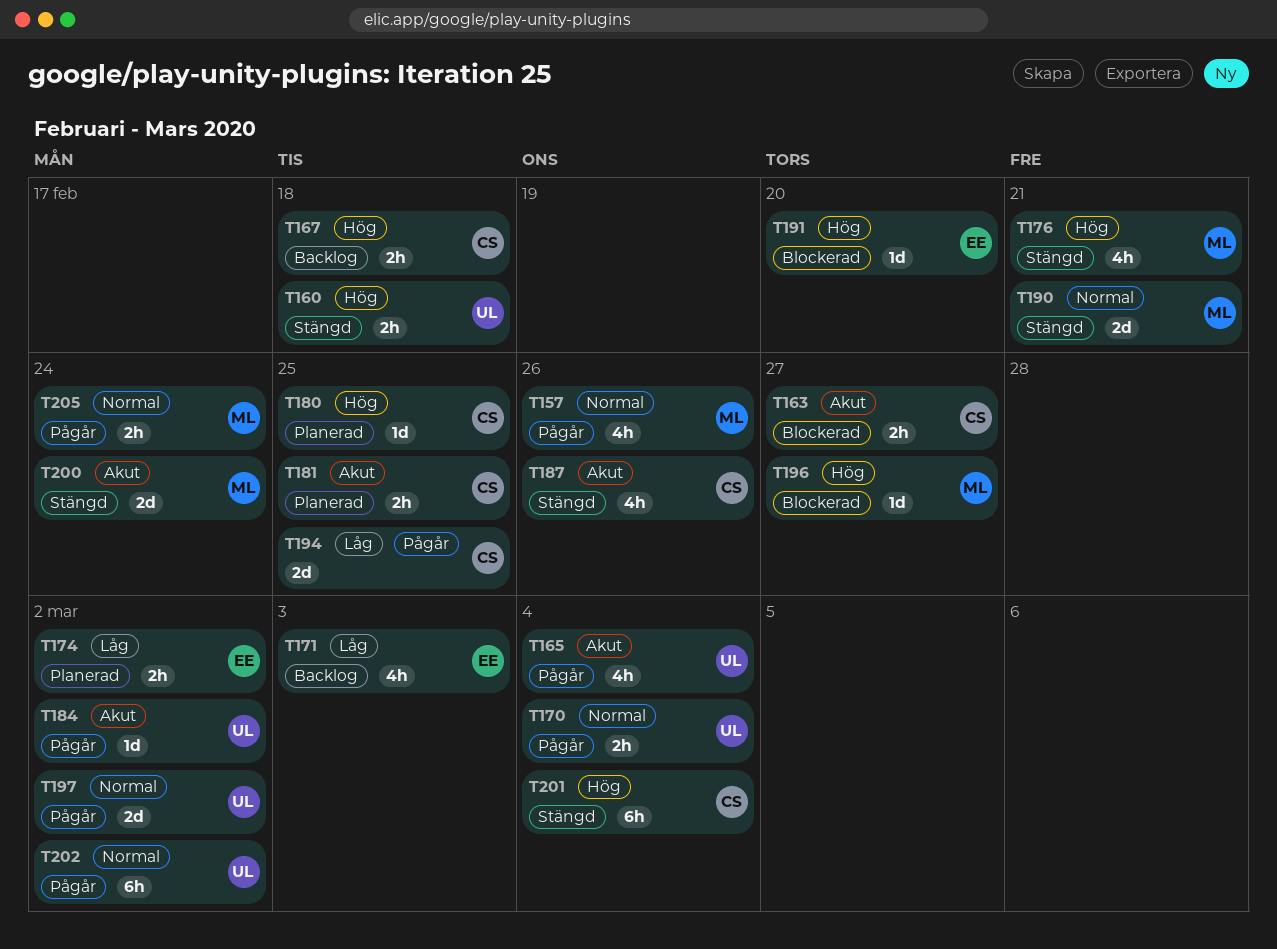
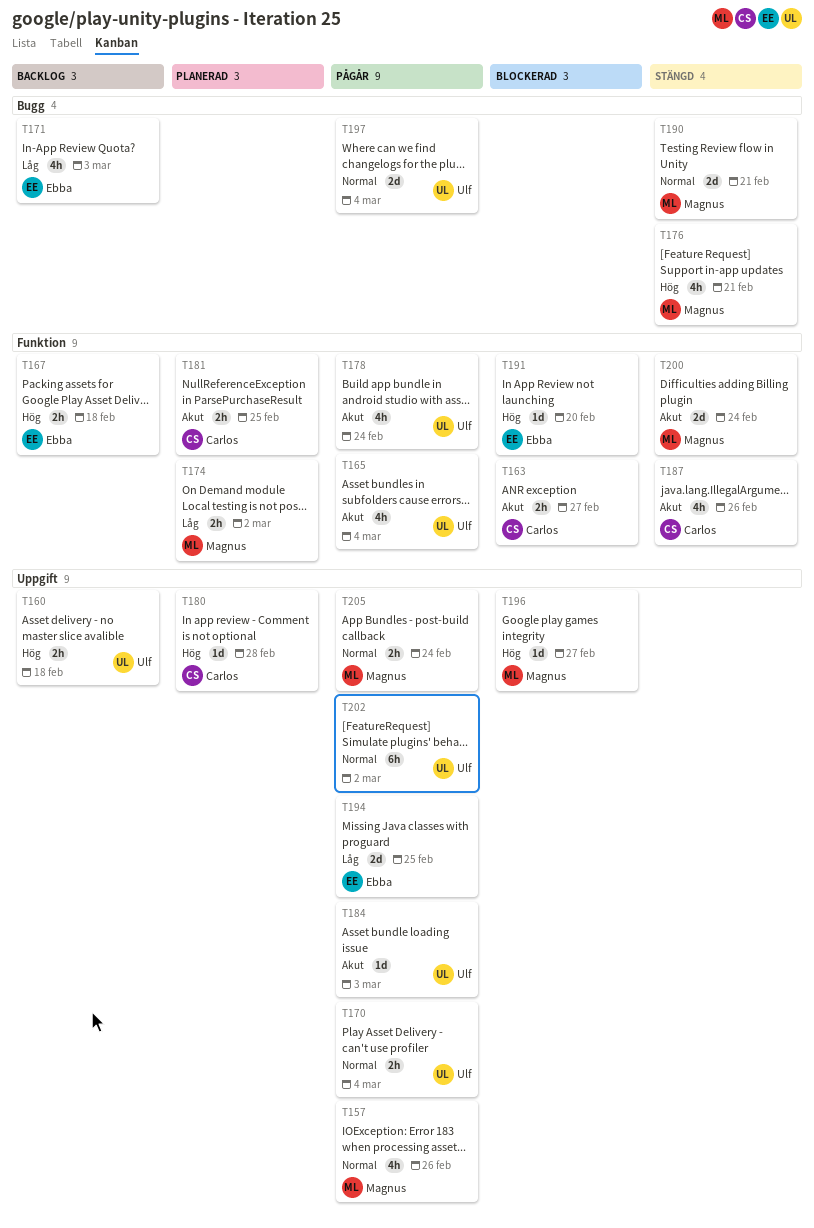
T160, status: Stängd -> Backlog
T167, owner: Carlos -> Ebba
T174, owner: Ebba -> Magnus
T178: none -> present
T180, due: Feb 25 -> Feb 28
T184, due: Mar 2 -> Mar 3
T194, owner: Carlos -> Ebba
T197, due: Mar 2 -> Mar 4
T201: present -> none

